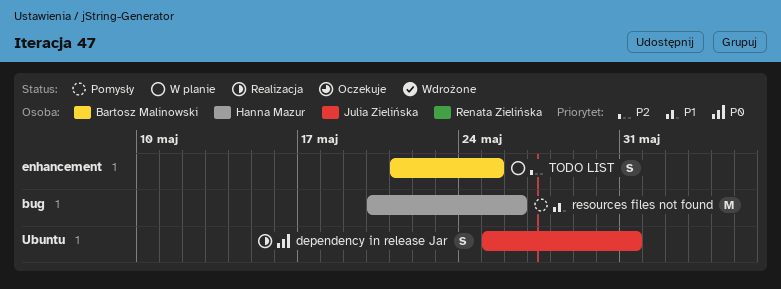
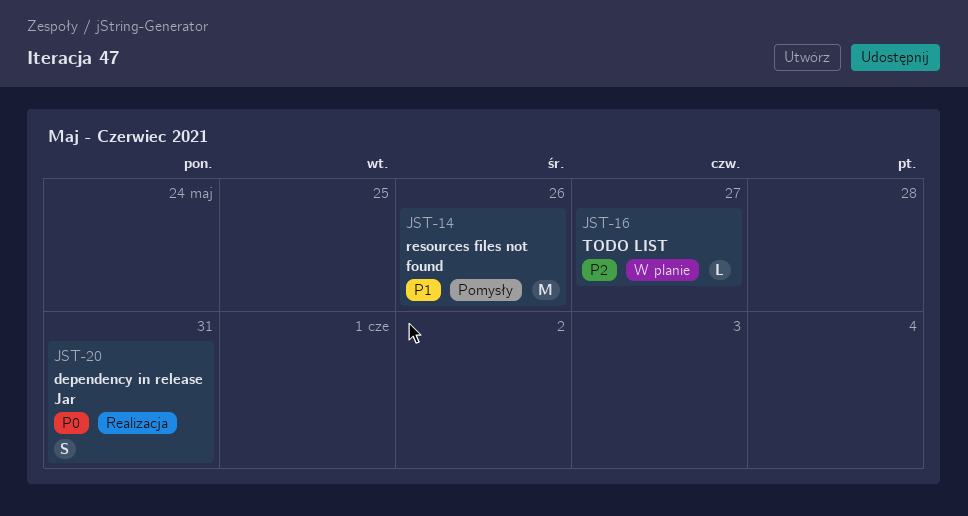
TODO LIST, estimate: S -> L
TODO LIST, due: May 25 -> May 27

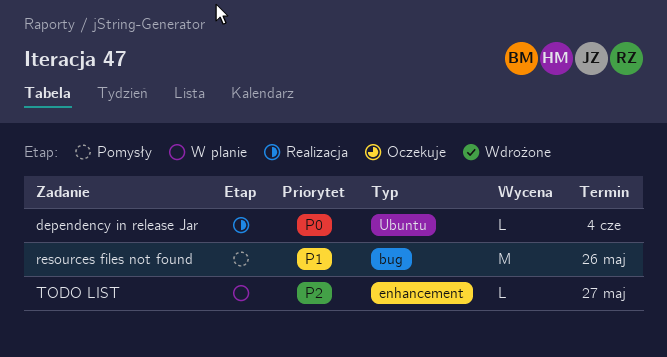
dependency in release Jar, estimate: S -> L
dependency in release Jar, due: May 31 -> Jun 4

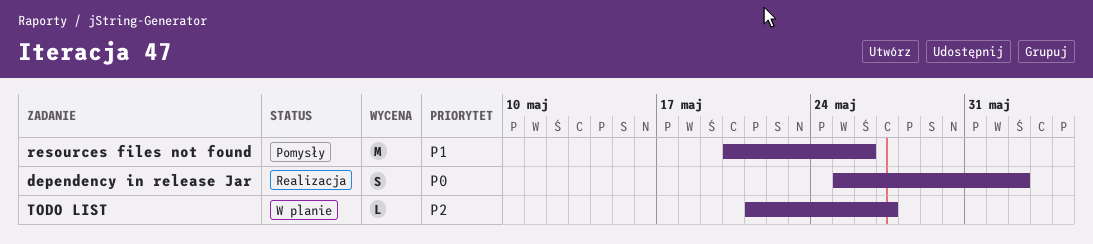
dependency in release Jar, estimate: L -> S
dependency in release Jar, due: Jun 4 -> Jun 2

